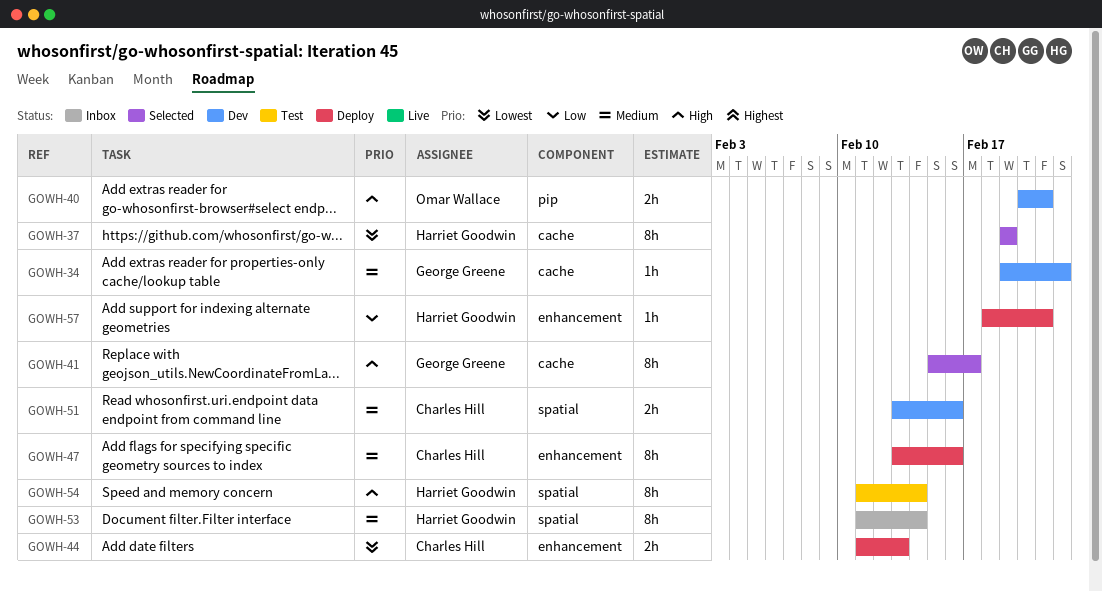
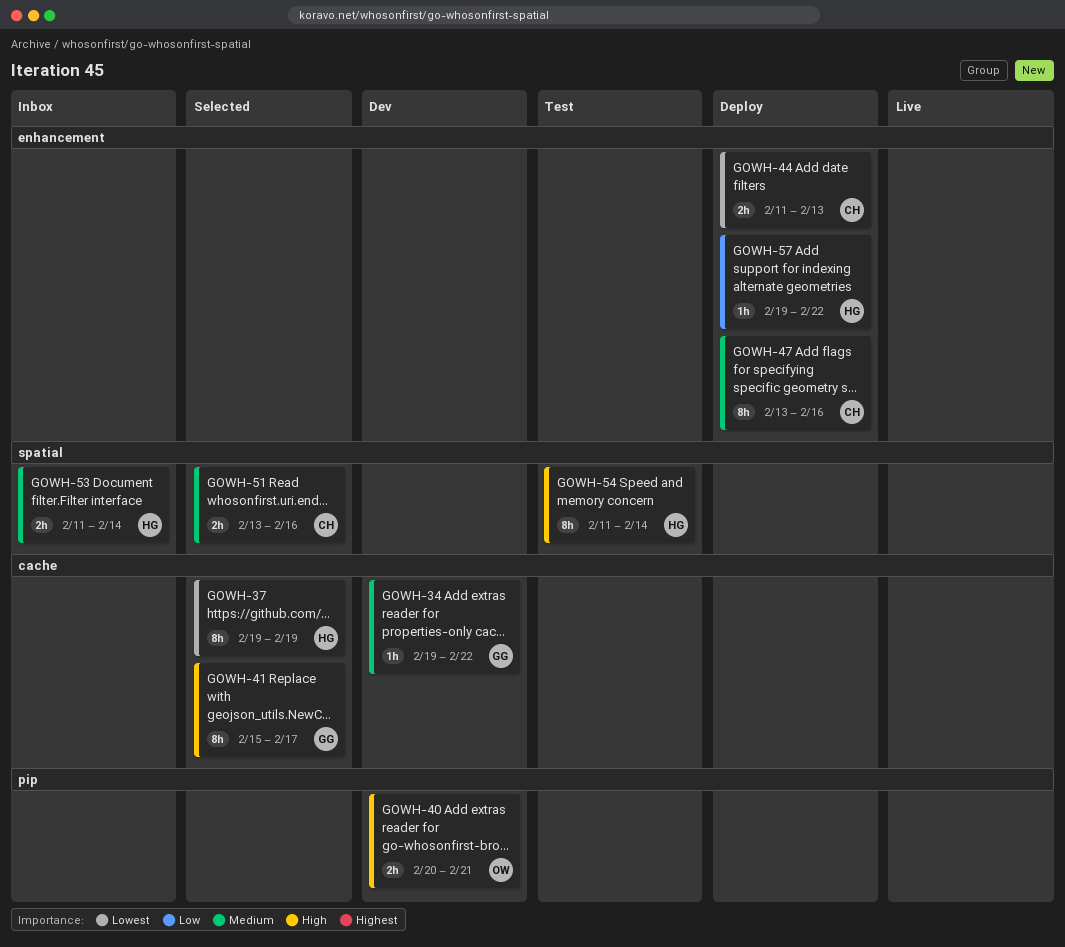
GOWH-51, status: Dev -> Selected
GOWH-53, estimate: 8h -> 2h
GOWH-57, start: Feb 18 -> Feb 19
GOWH-57, due: Feb 21 -> Feb 22

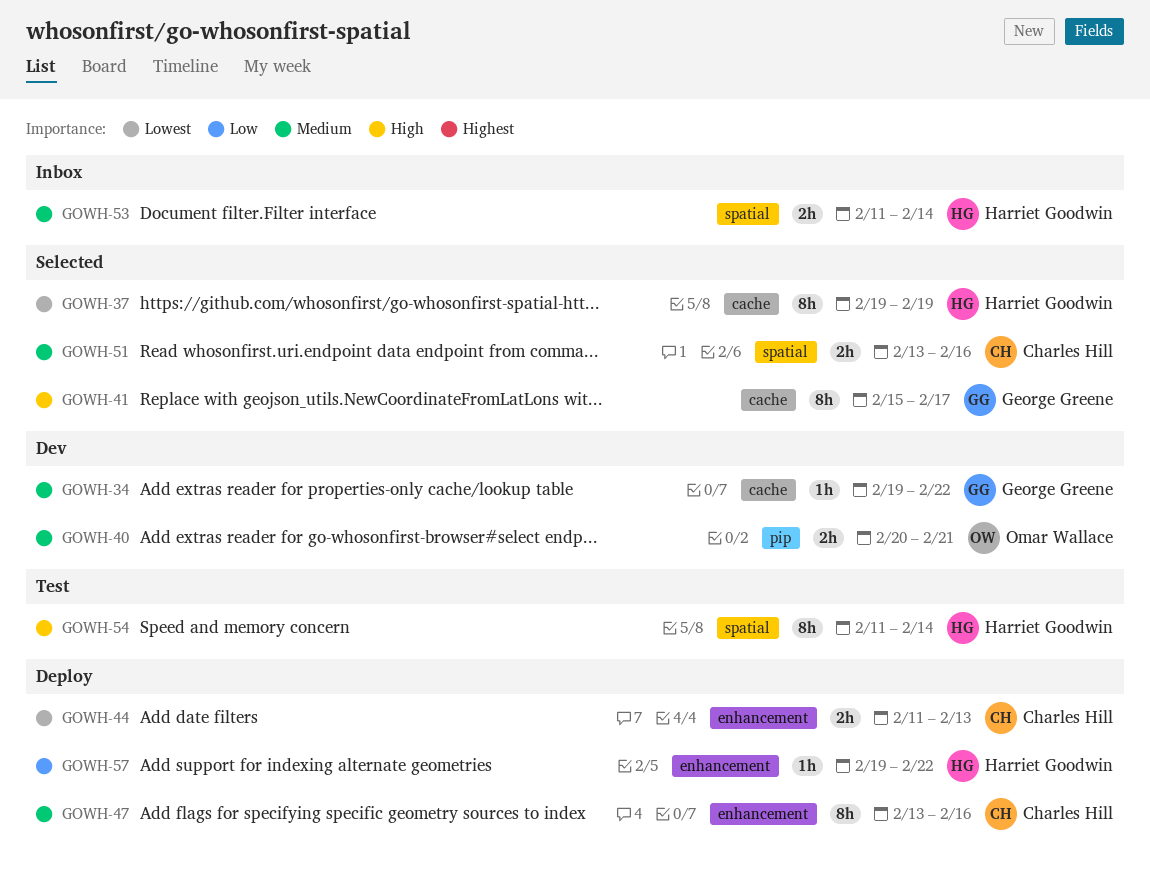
GOWH-40, priority: High -> Medium

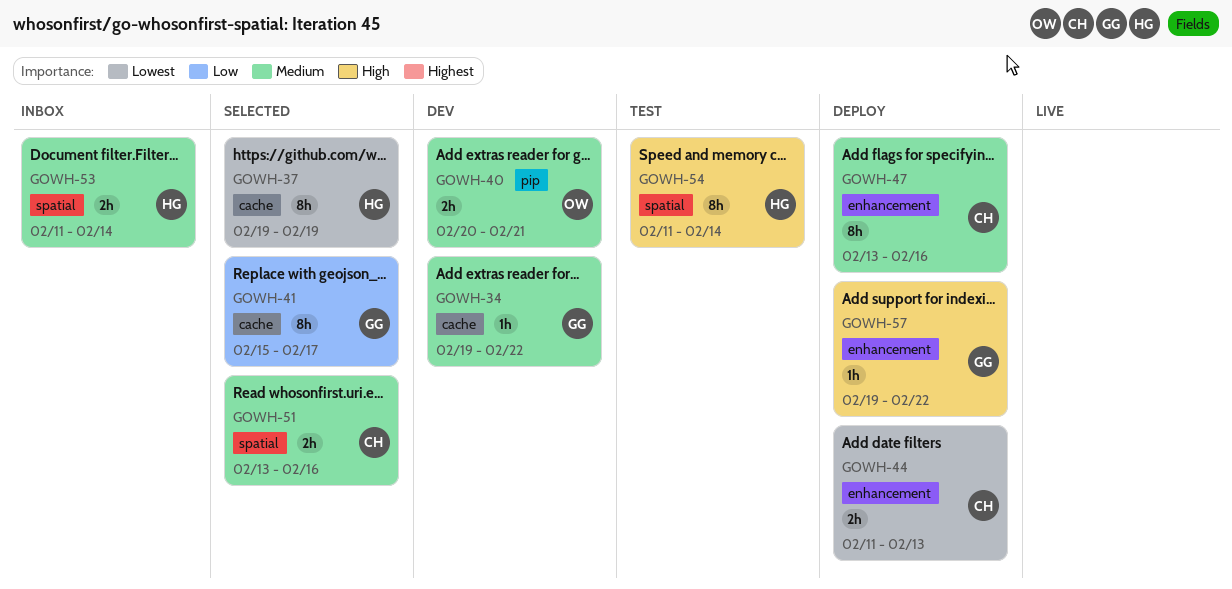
GOWH-41, priority: High -> Low
GOWH-57, owner: Harriet Goodwin -> George Greene
GOWH-57, priority: Low -> High

